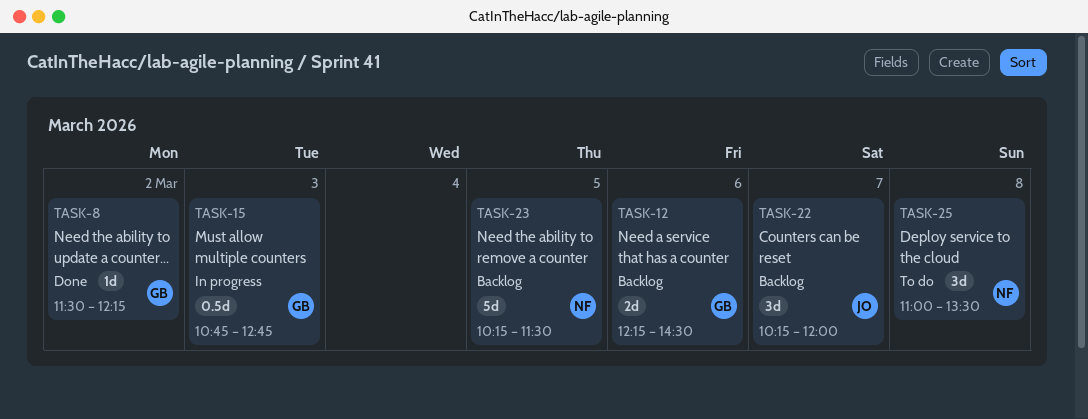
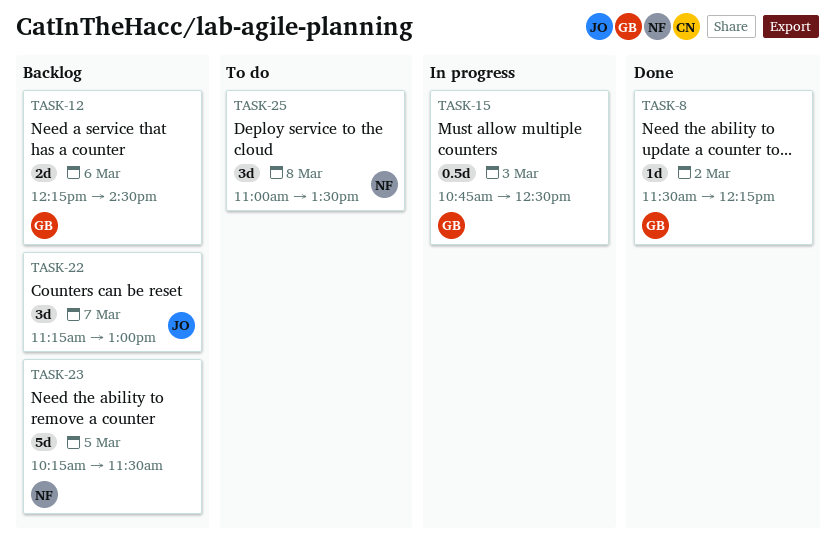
TASK-15, ends: 12:45 -> 12:30
TASK-22, begins: 10:15 -> 11:15
TASK-22, ends: 12:00 -> 13:00

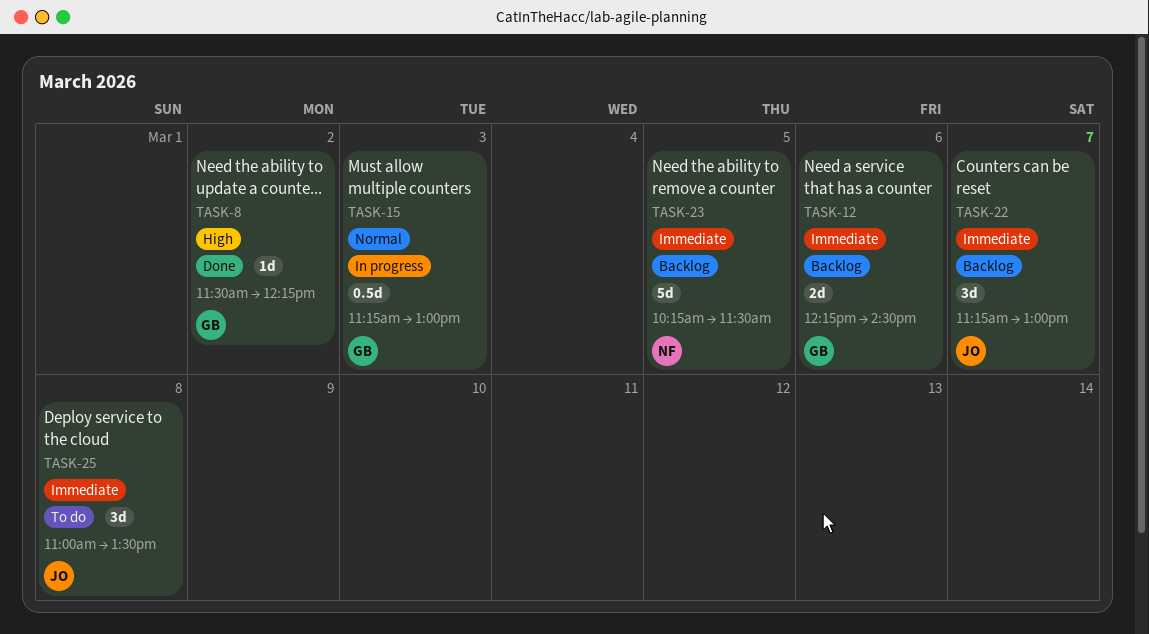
TASK-15, begins: 10:45 -> 11:15
TASK-15, ends: 12:30 -> 13:00
TASK-25, owner: NF -> JO

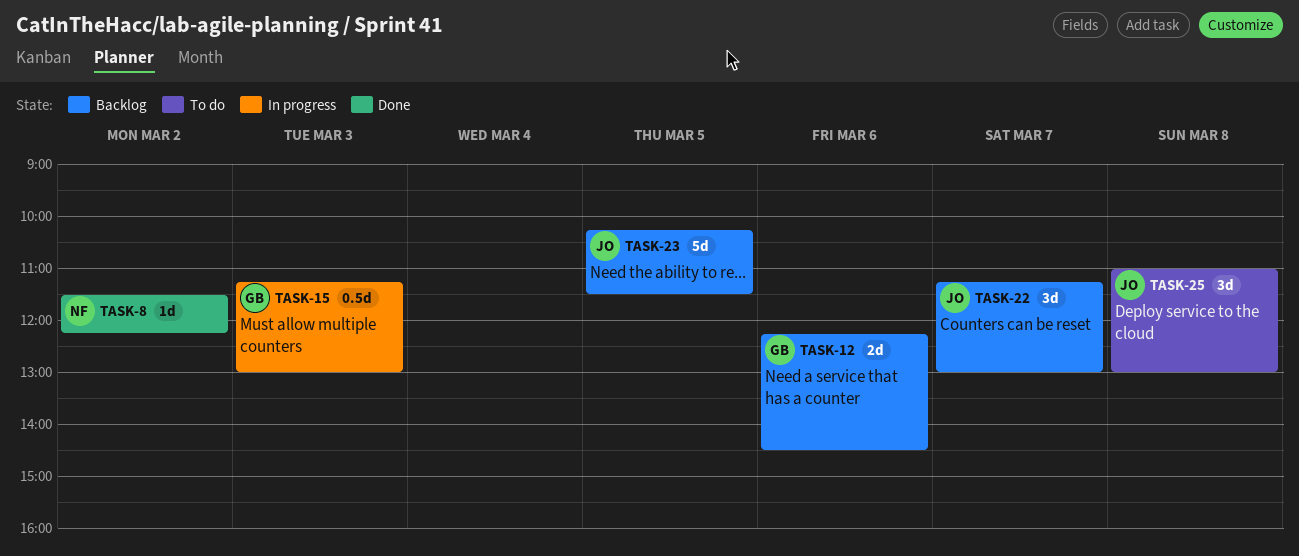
TASK-8, owner: GB -> NF
TASK-23, owner: NF -> JO
TASK-25, ends: 13:30 -> 13:00

